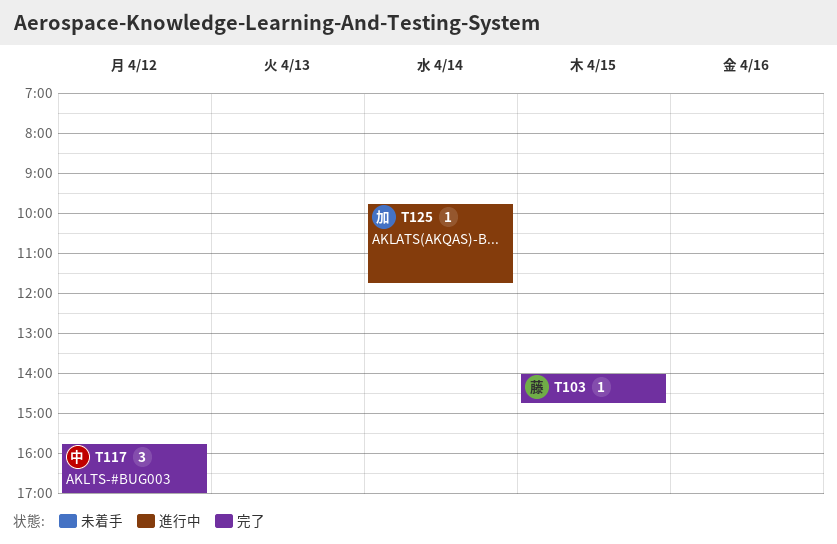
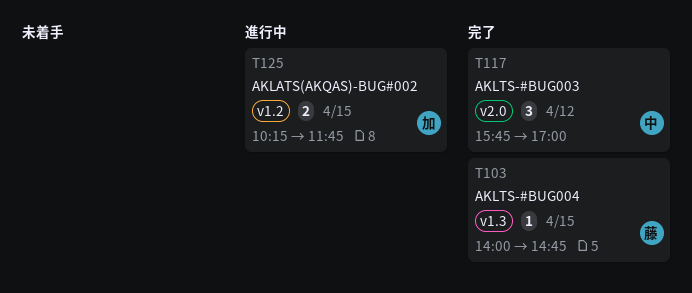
T125, estimate: 1 -> 2
T125, day: Apr 14 -> Apr 15
T125, begins: 09:45 -> 10:15

